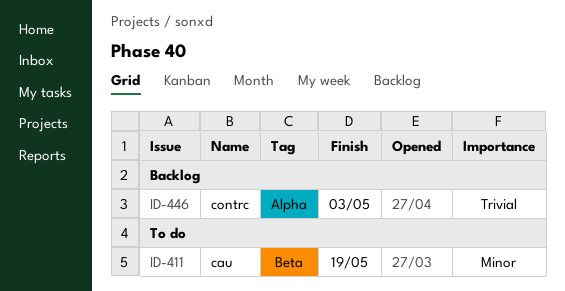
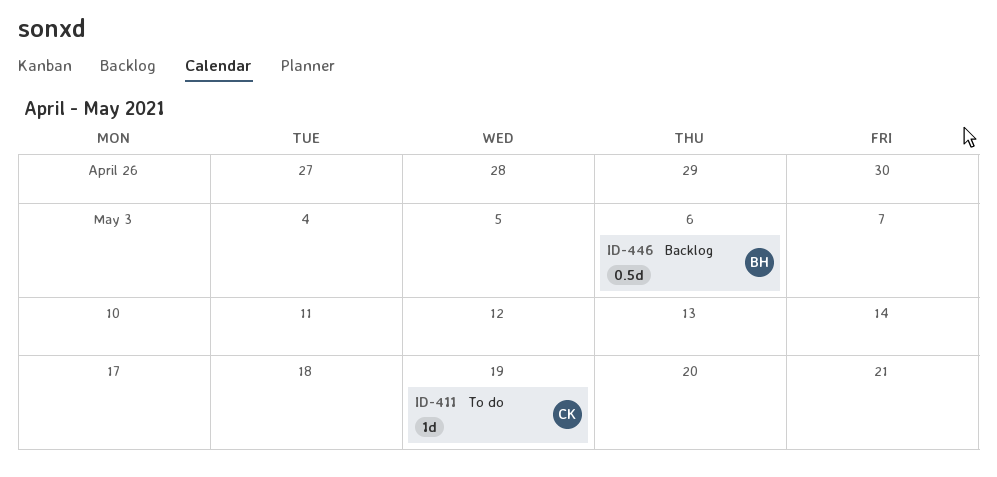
ID-446, due: May 3 -> May 6

